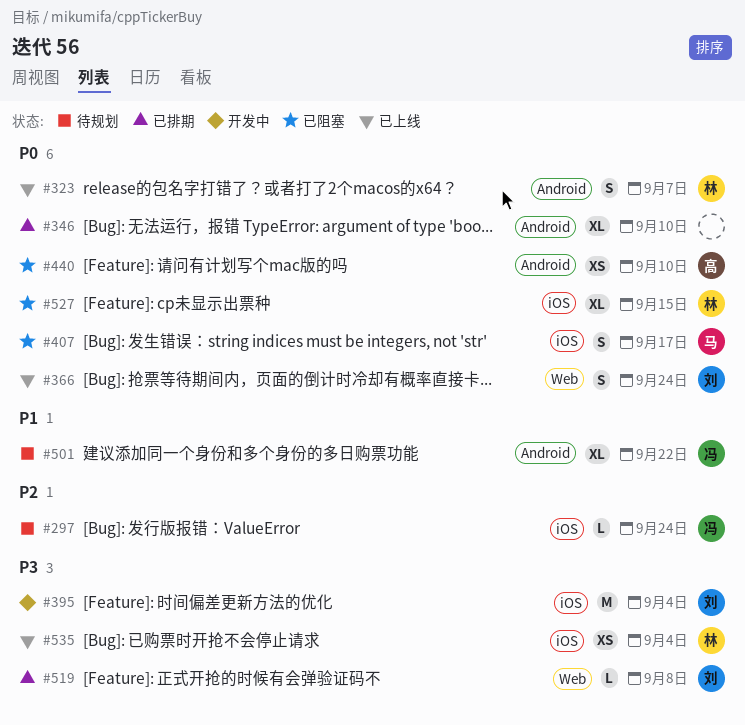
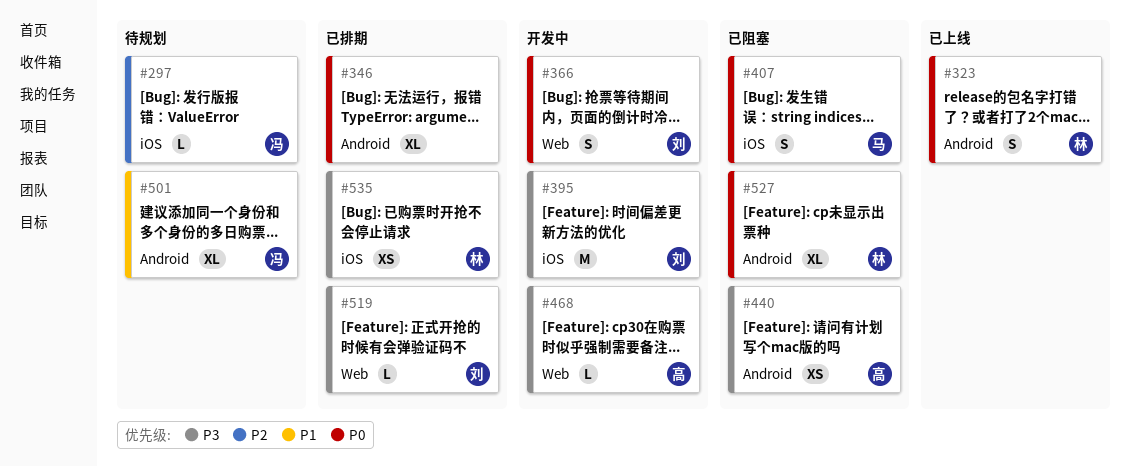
#366, status: 已上线 -> 开发中
#440, priority: P0 -> P3
#468: none -> present
#527, label: iOS -> Android
#535, status: 已上线 -> 已排期

